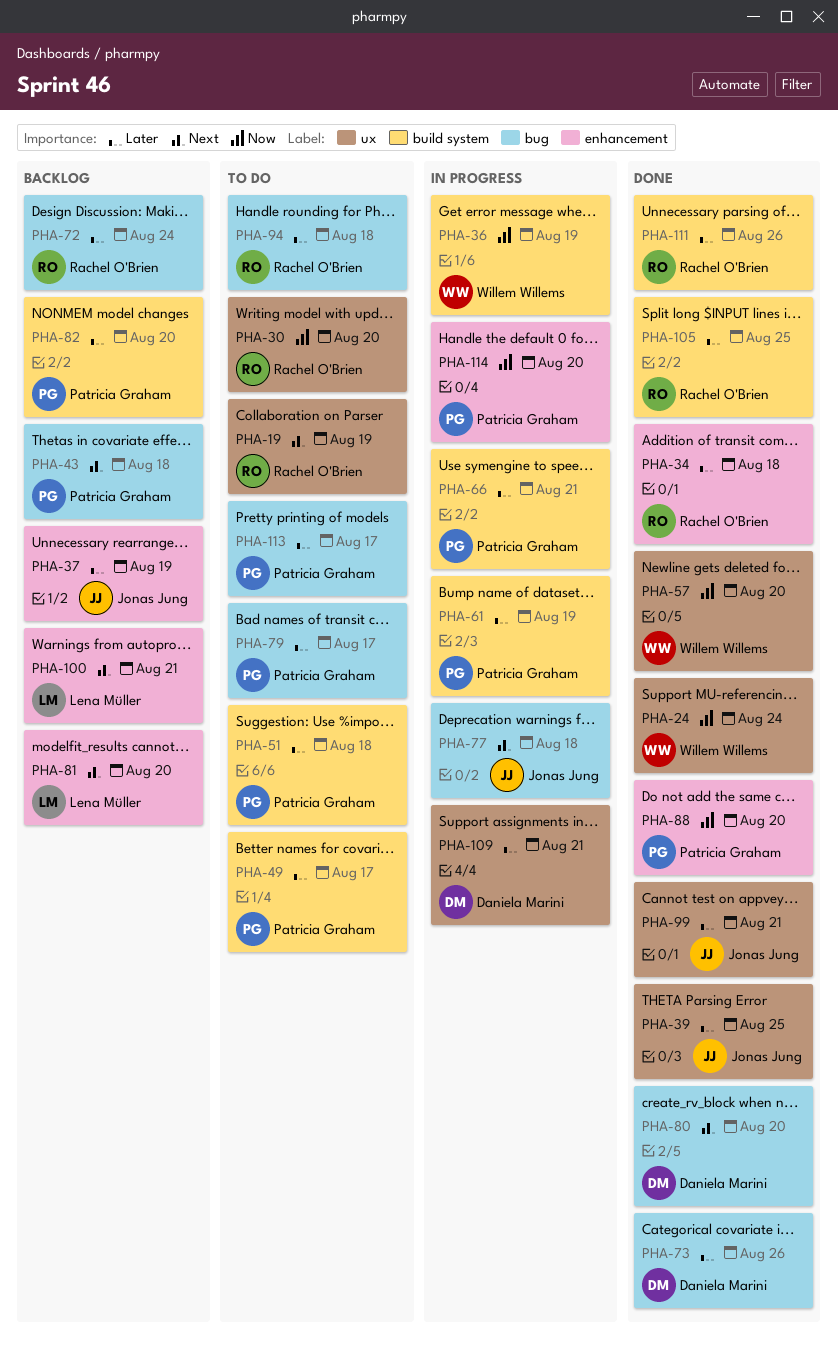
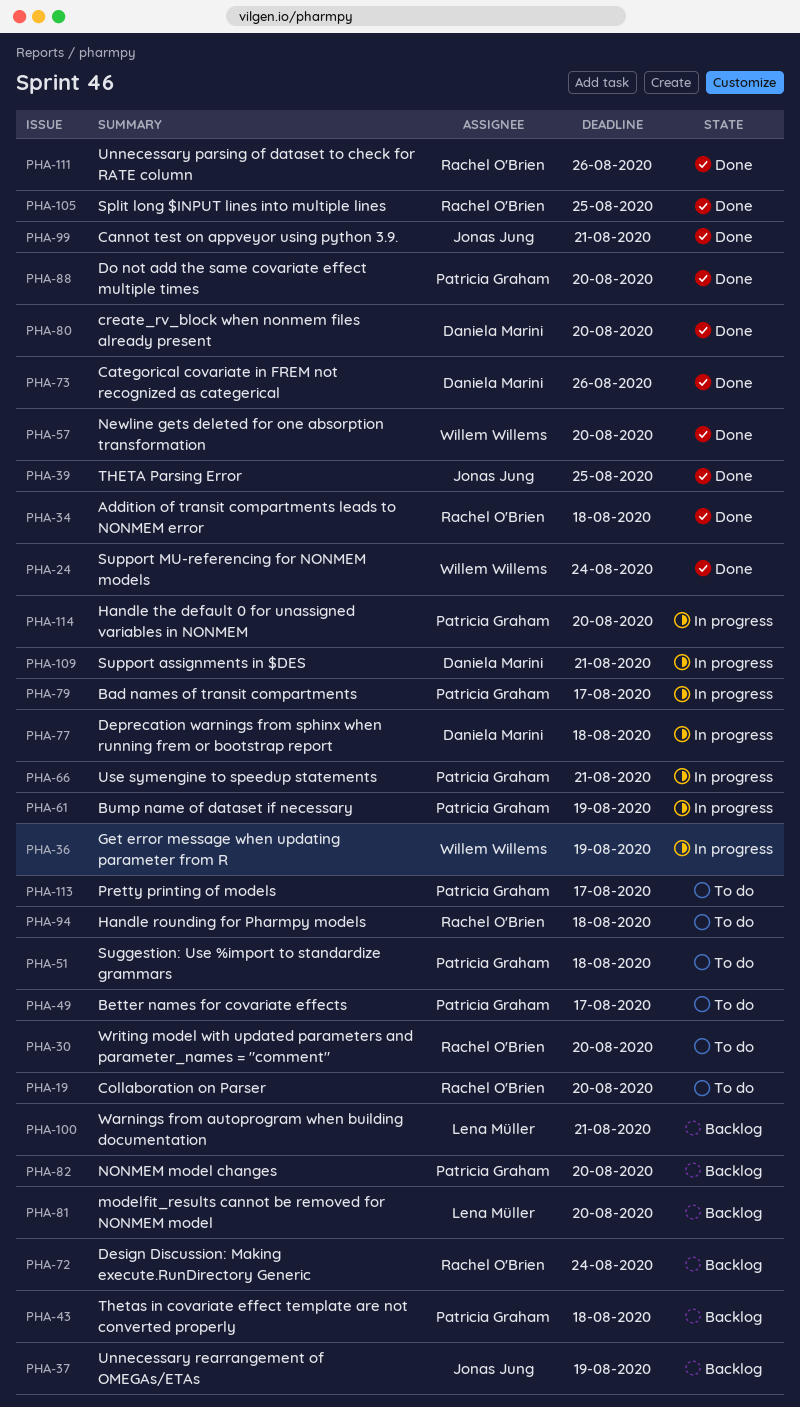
PHA-19, due: Aug 19 -> Aug 20
PHA-77, owner: Jonas Jung -> Daniela Marini
PHA-79, status: To do -> In progress

